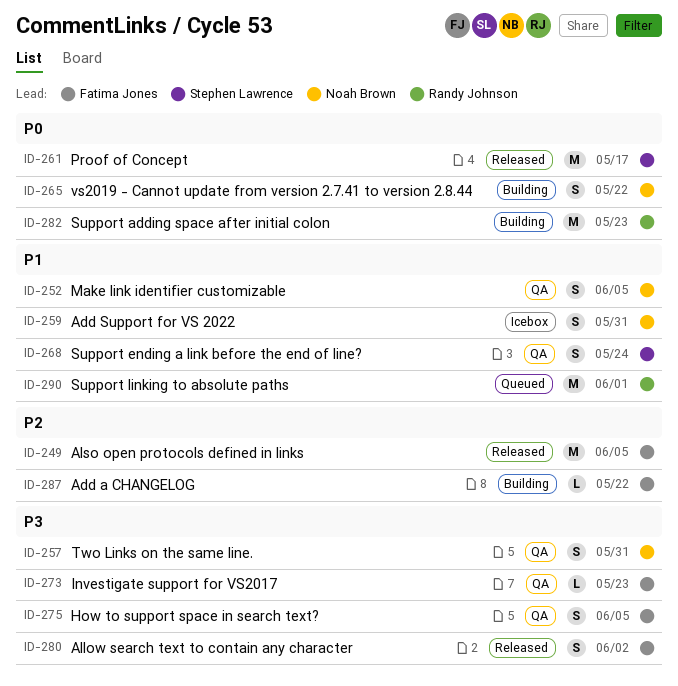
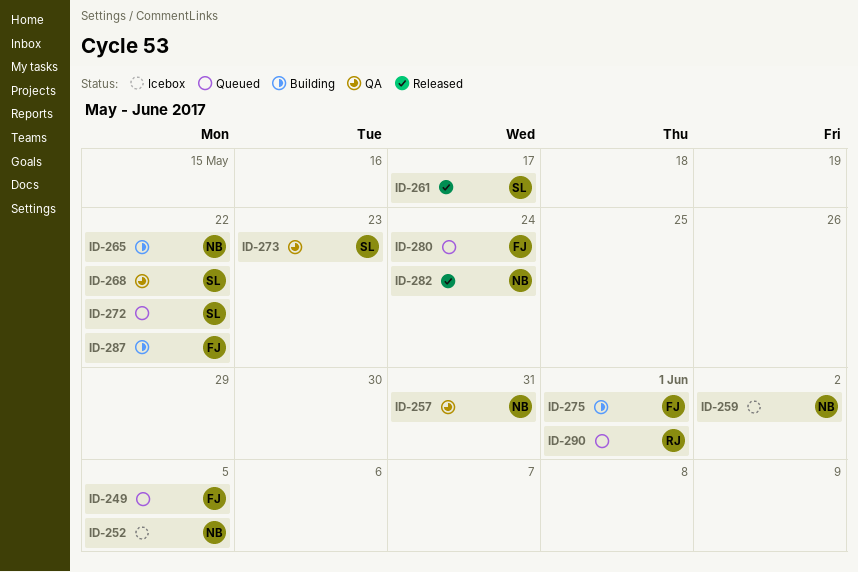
ID-249, status: Released -> Queued
ID-252, status: QA -> Icebox
ID-259, due: May 31 -> Jun 2
ID-268, due: May 24 -> May 22
ID-272: none -> present
ID-273, owner: Fatima Jones -> Stephen Lawrence
ID-275, status: QA -> Building
ID-275, due: Jun 5 -> Jun 1
ID-280, status: Released -> Queued
ID-280, due: Jun 2 -> May 24
ID-282, status: Building -> Released
ID-282, owner: Randy Johnson -> Noah Brown
ID-282, due: May 23 -> May 24

